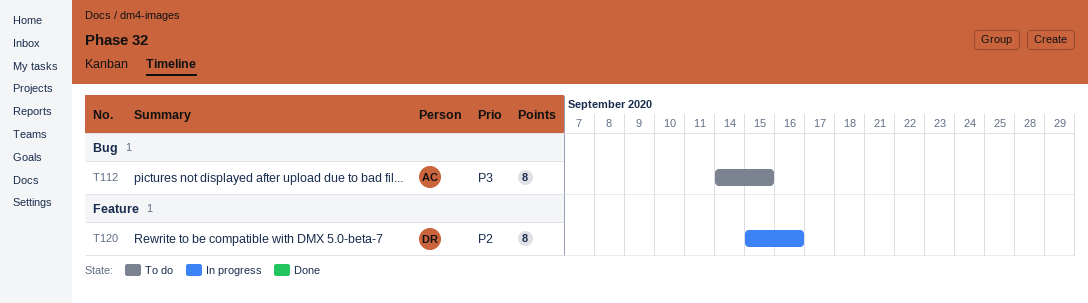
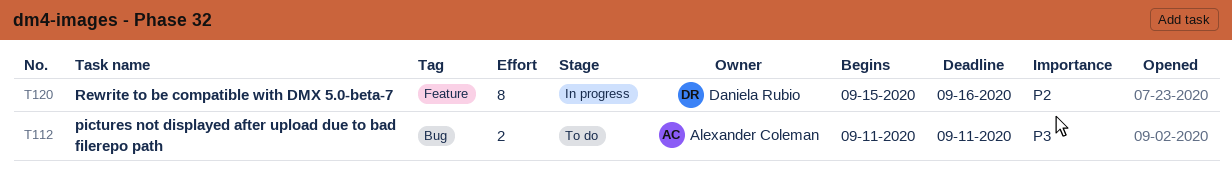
T112, estimate: 8 -> 2
T112, start: Sep 14 -> Sep 11
T112, due: Sep 15 -> Sep 11

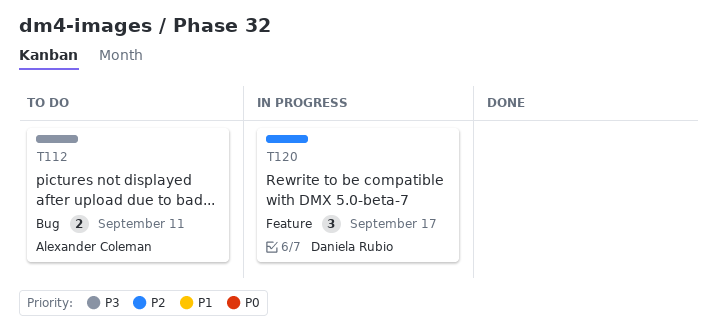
T120, estimate: 8 -> 3
T120, due: Sep 16 -> Sep 17

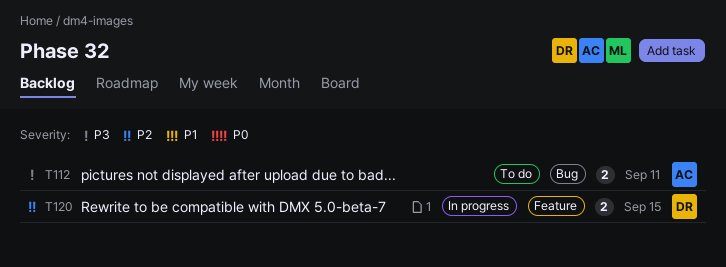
T120, estimate: 3 -> 2
T120, due: Sep 17 -> Sep 15

